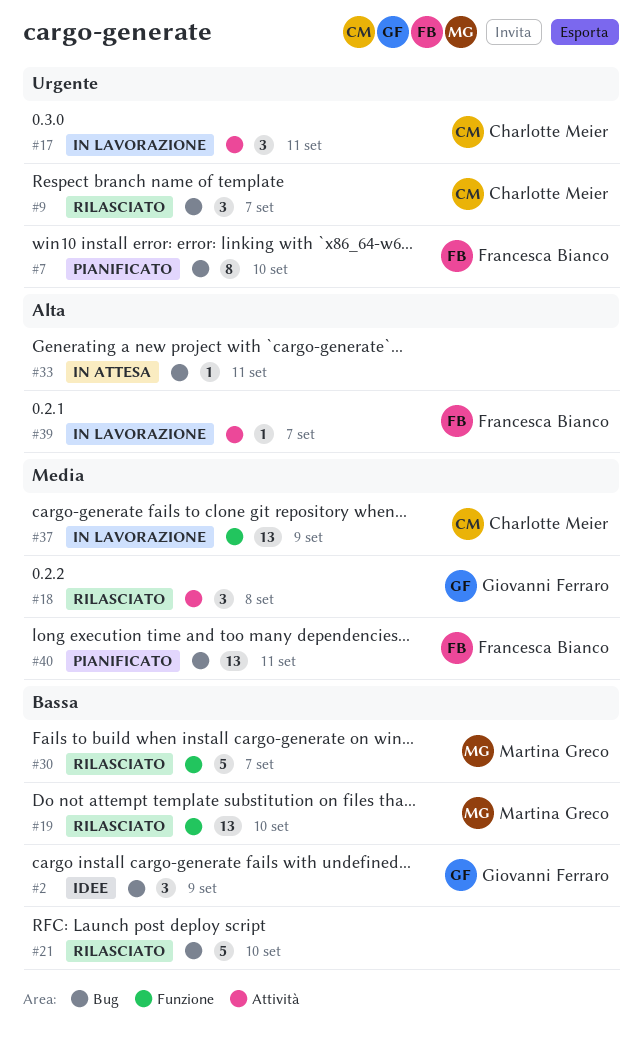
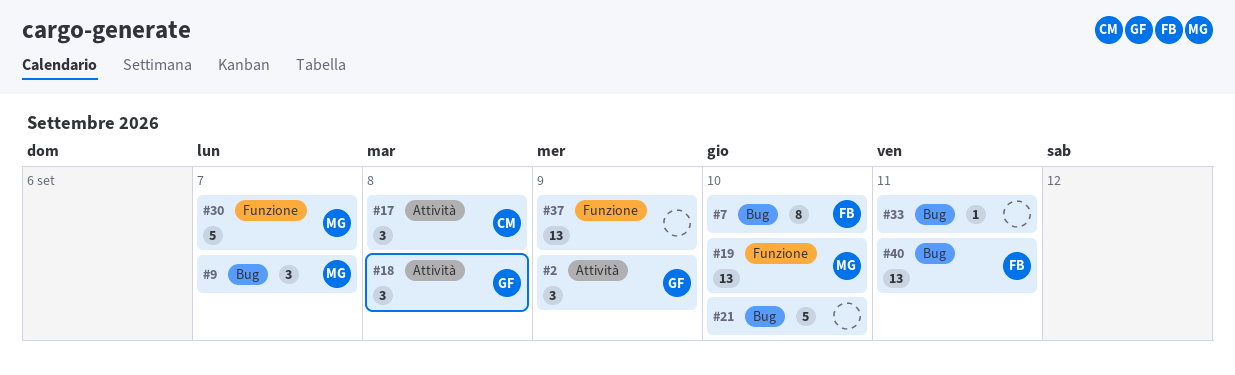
#2, label: Bug -> Attività
#9, owner: Charlotte Meier -> Martina Greco
#17, day: Sep 11 -> Sep 8
#37, owner: Charlotte Meier -> none
#39: present -> none

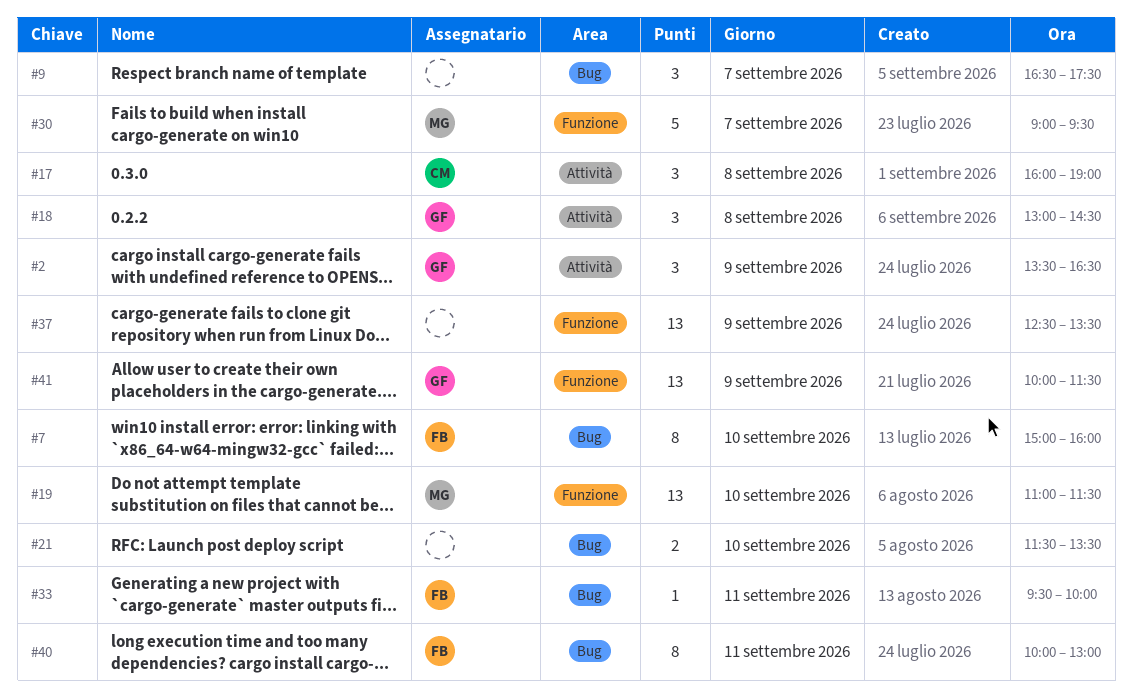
#9, owner: MG -> none
#21, estimate: 5 -> 2
#33, owner: none -> FB
#40, estimate: 13 -> 8
#41: none -> present

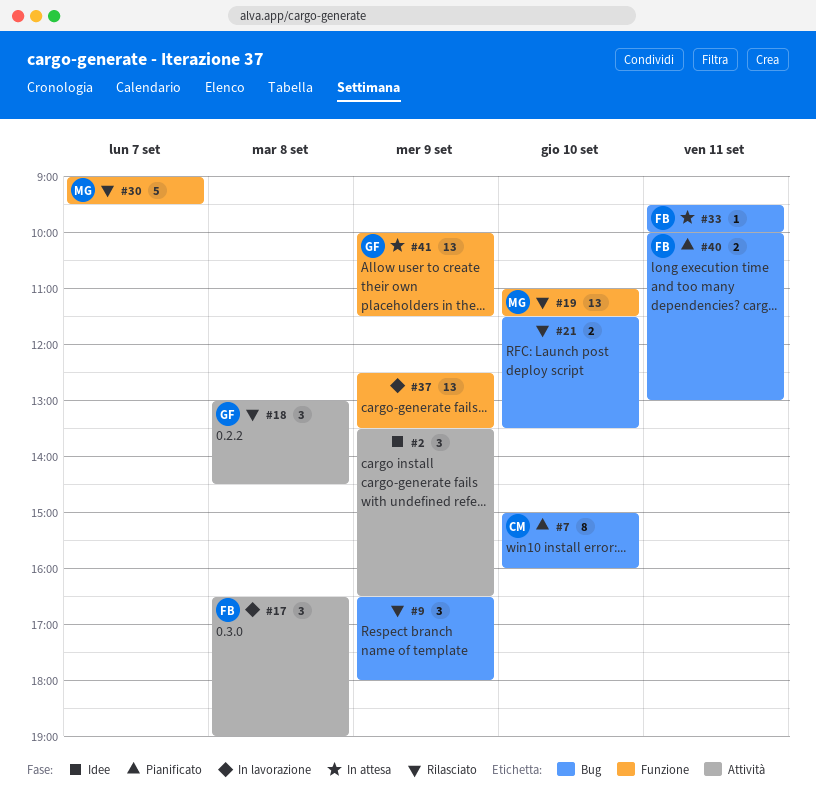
#2, owner: GF -> none
#7, owner: FB -> CM
#9, day: Sep 7 -> Sep 9
#9, ends: 17:30 -> 18:00
#17, owner: CM -> FB
#17, begins: 16:00 -> 16:30
#40, estimate: 8 -> 2

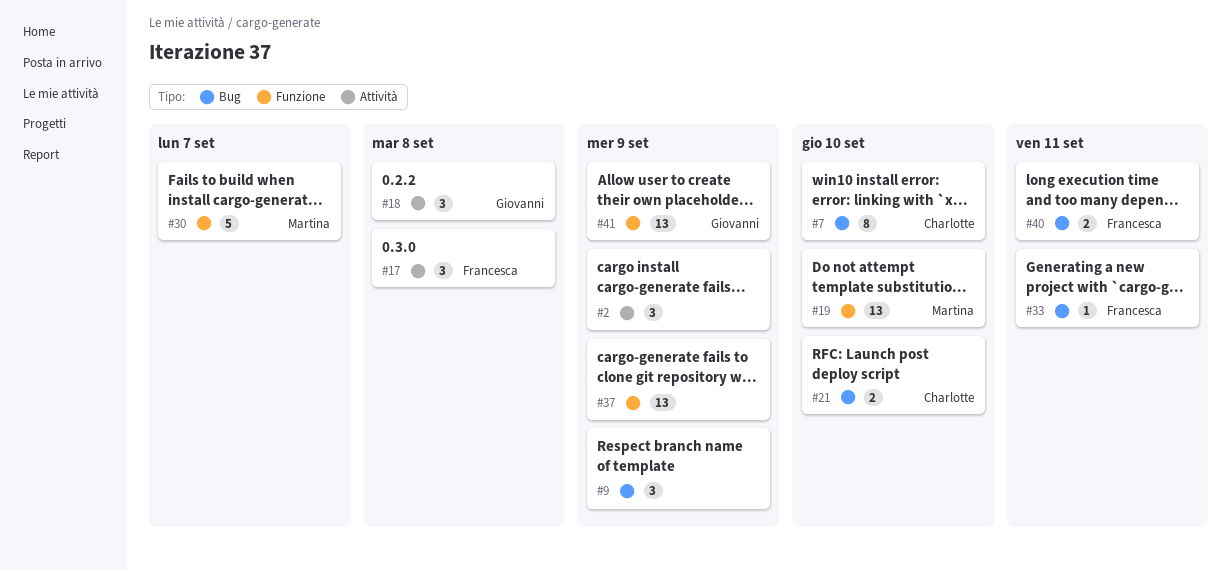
#21, owner: none -> Charlotte

